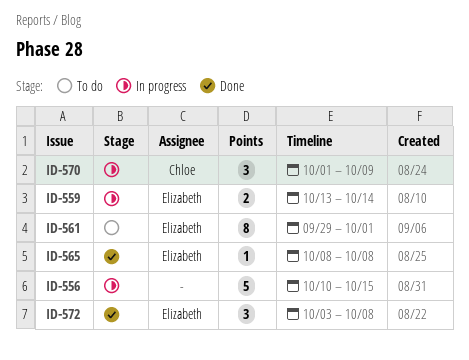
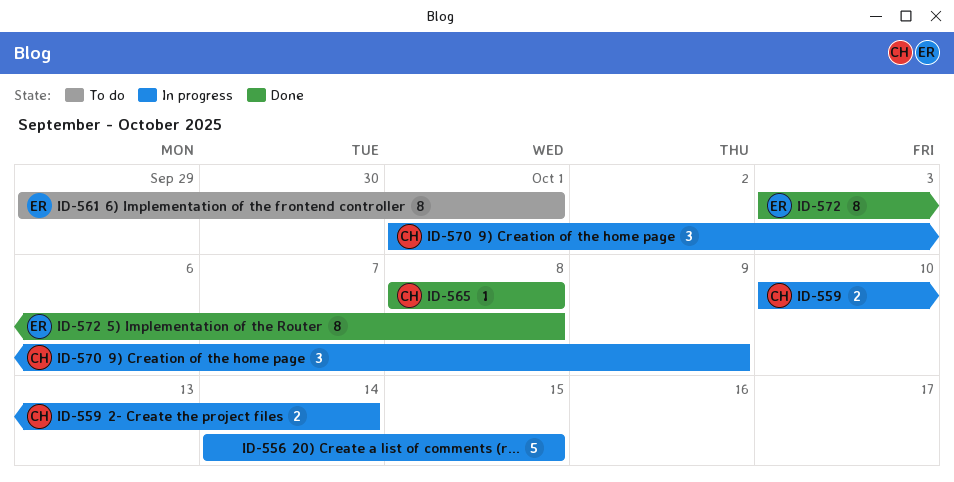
ID-556, start: Oct 10 -> Oct 14
ID-559, owner: Elizabeth -> Chloe
ID-559, start: Oct 13 -> Oct 10
ID-565, owner: Elizabeth -> Chloe
ID-572, estimate: 3 -> 8

